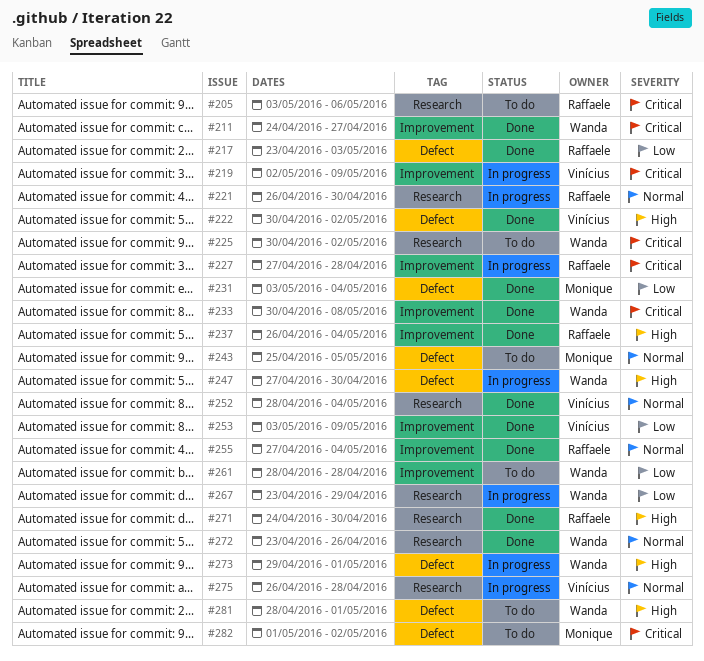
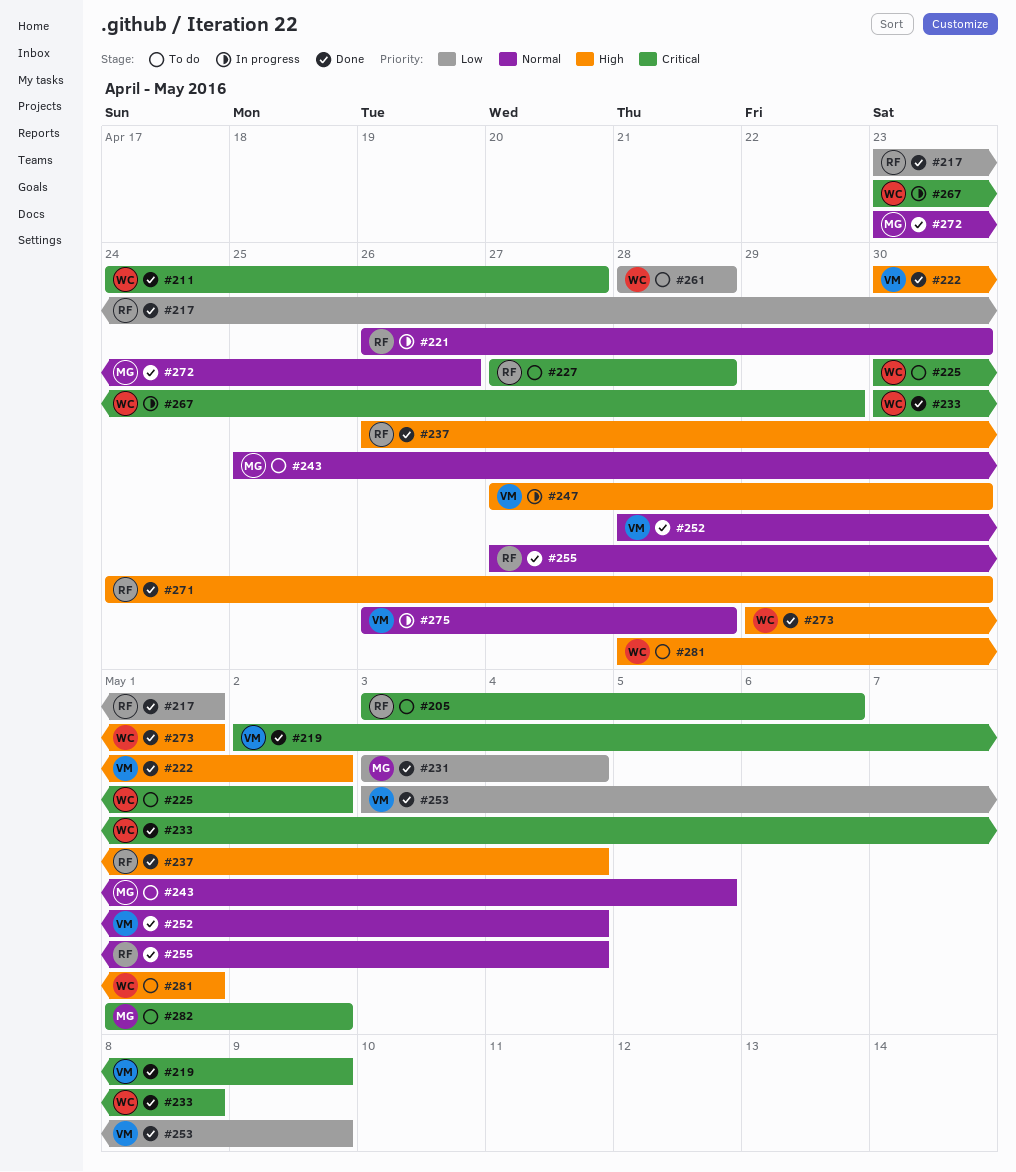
#217, due: May 3 -> May 1
#219, status: In progress -> Done
#227, status: In progress -> To do
#247, owner: Wanda -> Vinícius
#267, priority: Low -> Critical
#272, owner: Wanda -> Monique
#273, status: In progress -> Done

